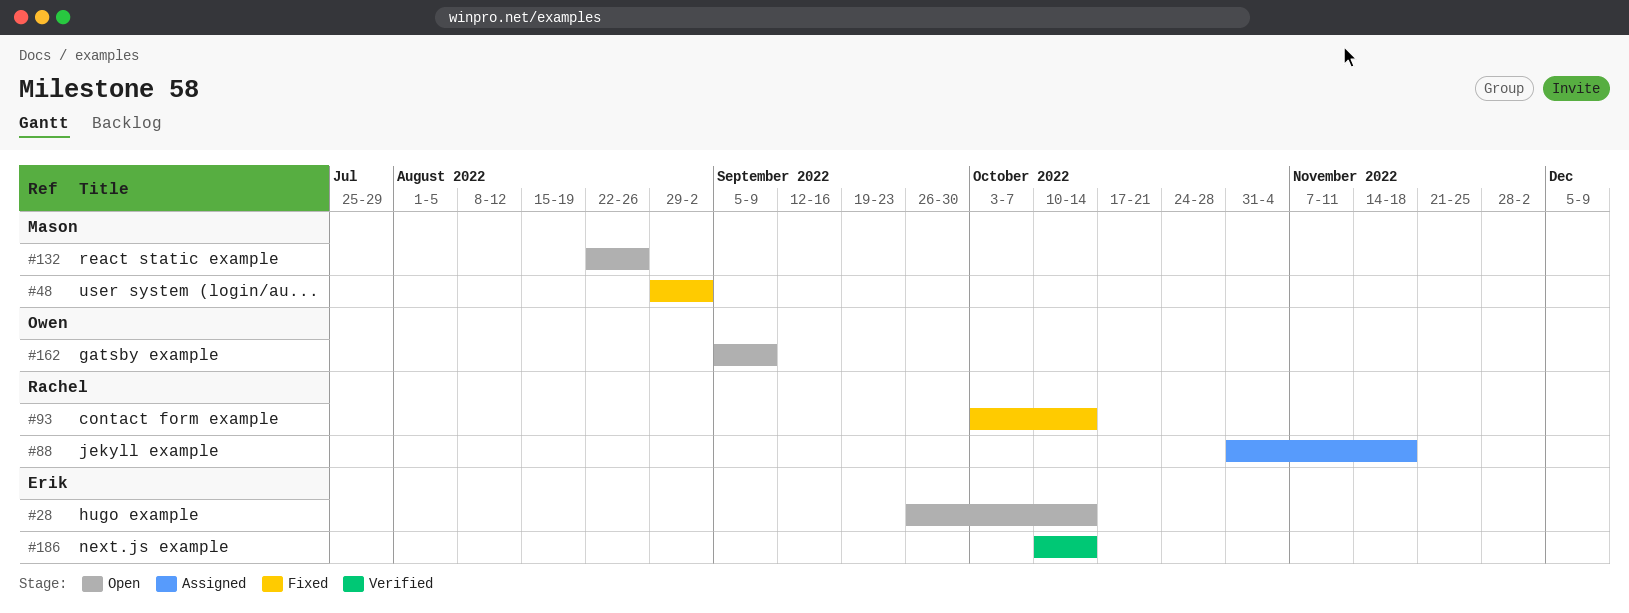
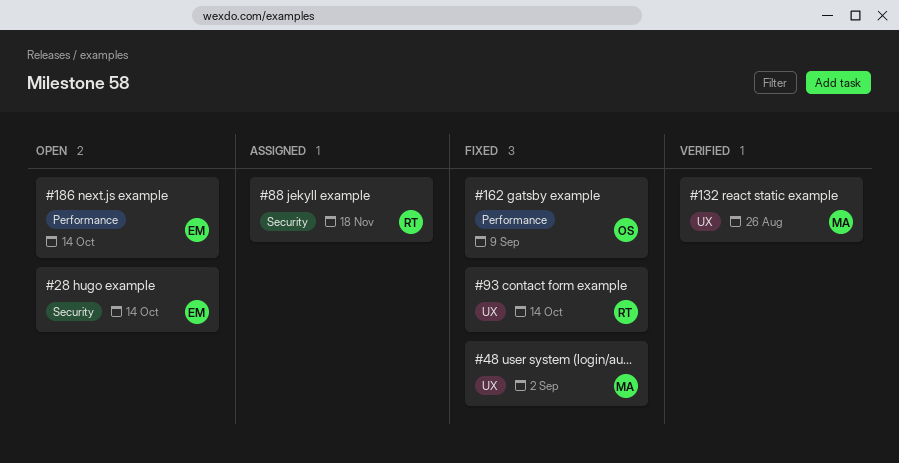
#132, status: Open -> Verified
#162, status: Open -> Fixed
#186, status: Verified -> Open

